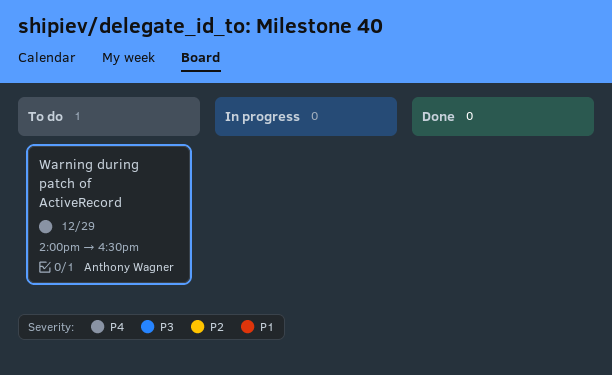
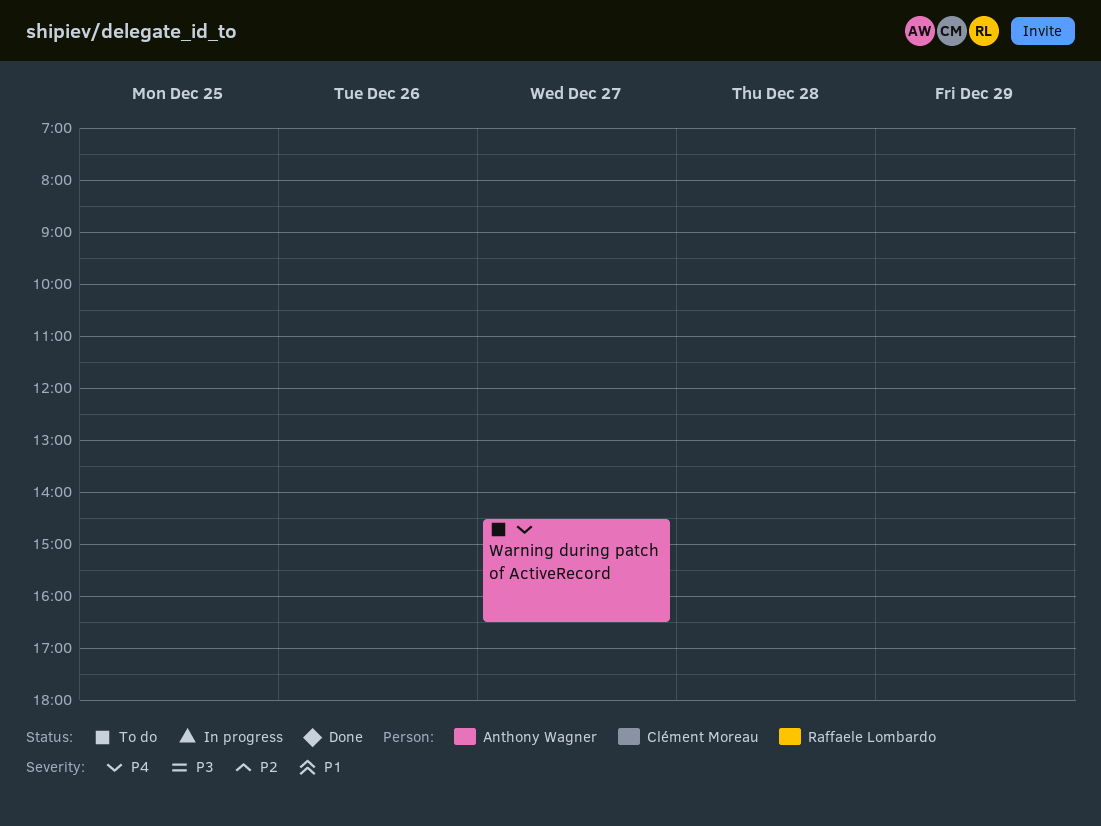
Warning during patch of ActiveRecord, day: Dec 29 -> Dec 27
Warning during patch of ActiveRecord, begins: 14:00 -> 14:30

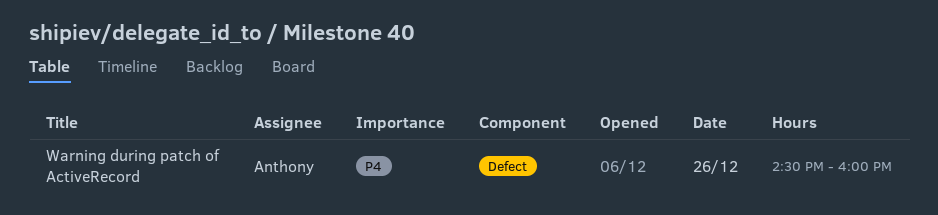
Warning during patch of ActiveRecord, day: Dec 27 -> Dec 26
Warning during patch of ActiveRecord, ends: 16:30 -> 16:00

